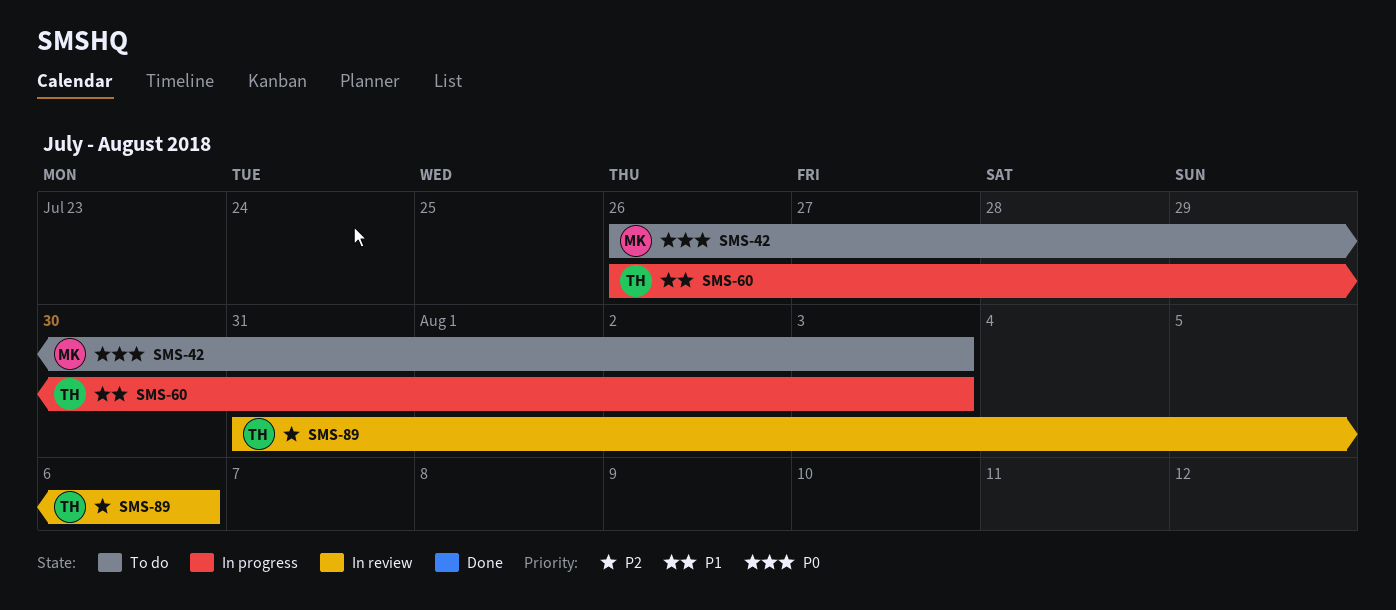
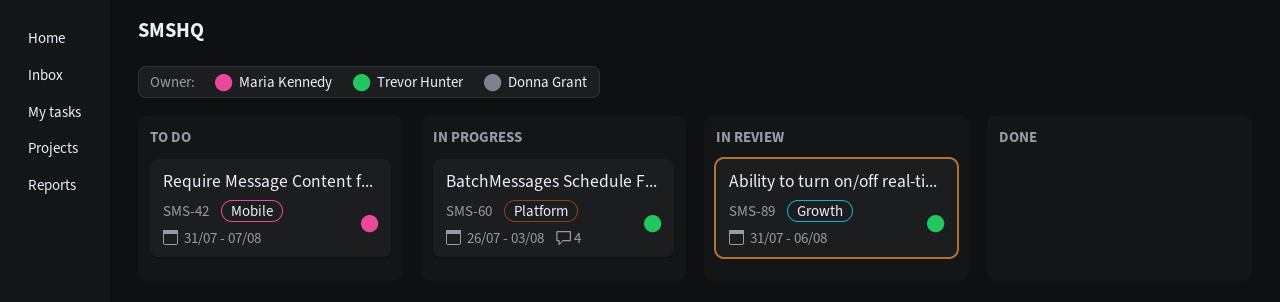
SMS-42, start: Jul 26 -> Jul 31
SMS-42, due: Aug 3 -> Aug 7

